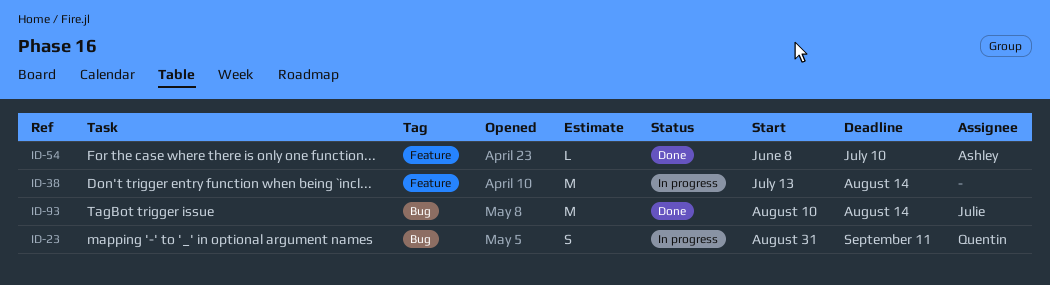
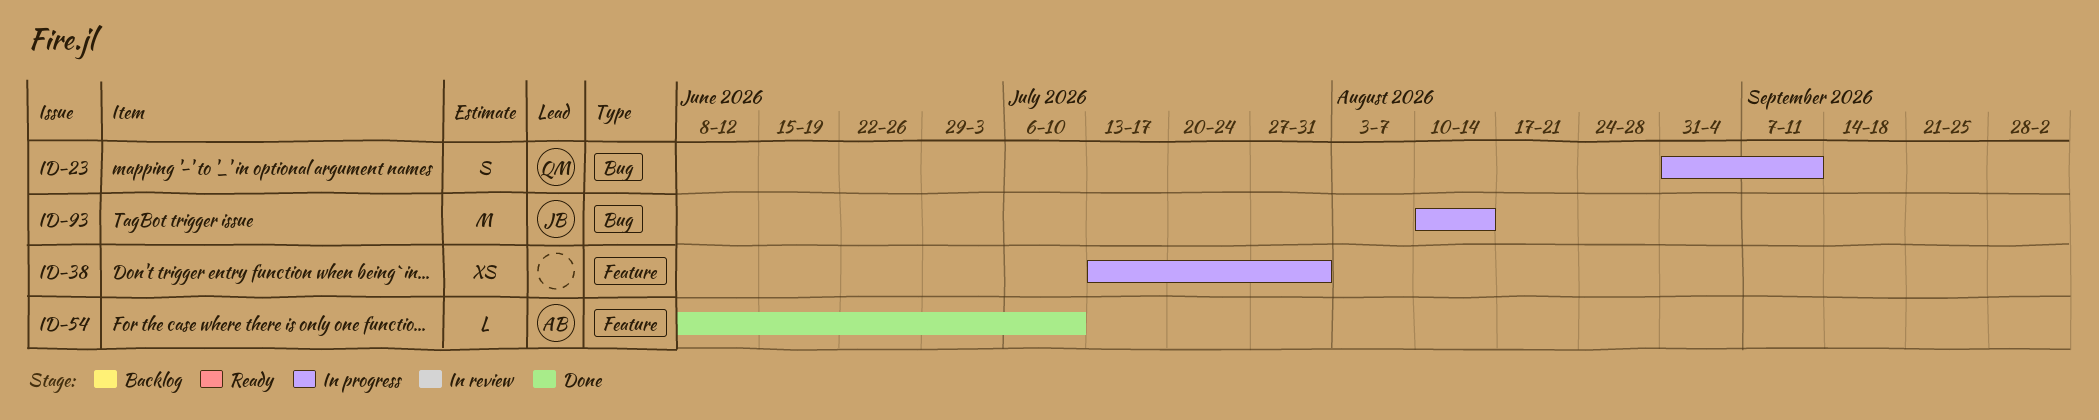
ID-38, estimate: M -> XS
ID-38, due: Aug 14 -> Jul 31
ID-93, status: Done -> In progress

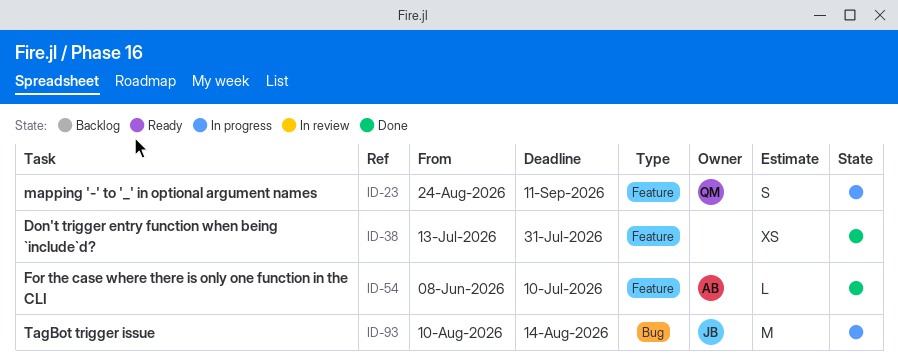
ID-23, label: Bug -> Feature
ID-23, start: Aug 31 -> Aug 24
ID-38, status: In progress -> Done

